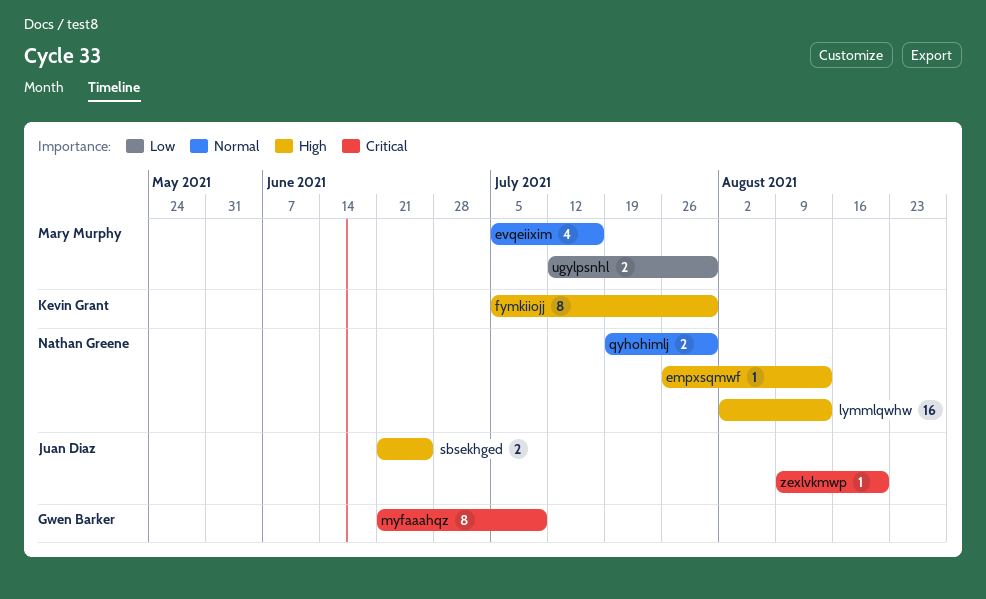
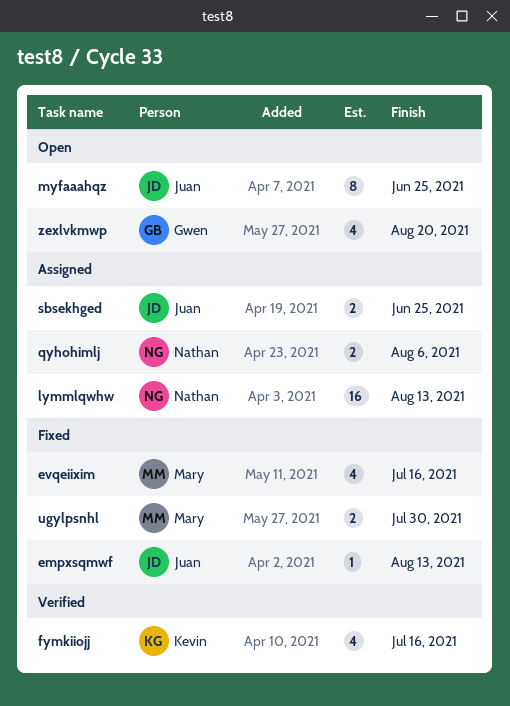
empxsqmwf, owner: Nathan Greene -> Juan Diaz
fymkiiojj, estimate: 8 -> 4
fymkiiojj, due: Jul 30 -> Jul 16
myfaaahqz, owner: Gwen Barker -> Juan Diaz
myfaaahqz, due: Jul 9 -> Jun 25
qyhohimlj, due: Jul 30 -> Aug 6
zexlvkmwp, owner: Juan Diaz -> Gwen Barker
zexlvkmwp, estimate: 1 -> 4

